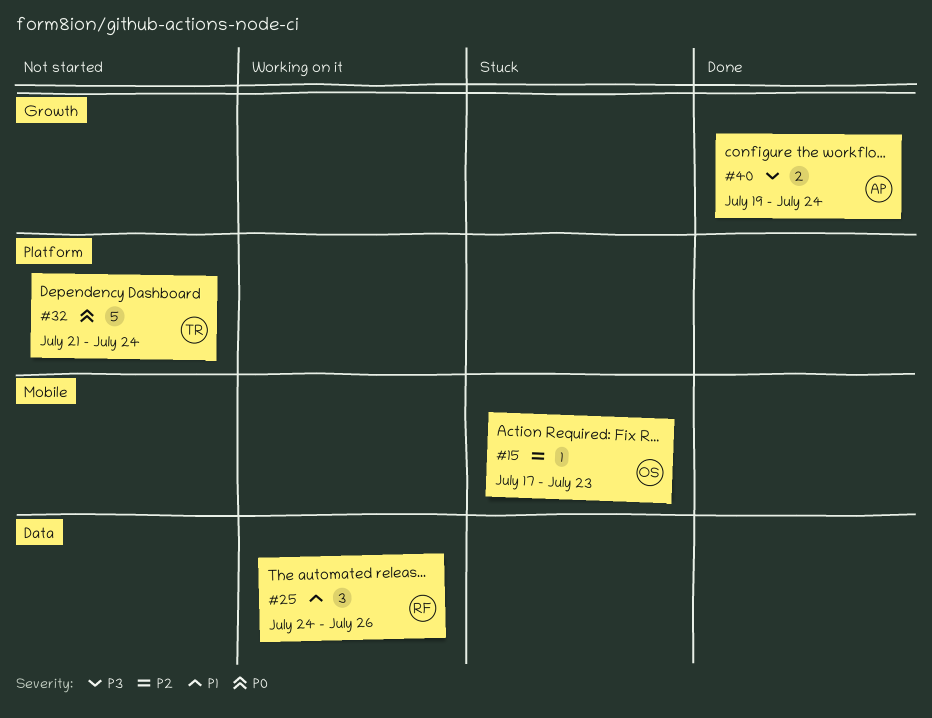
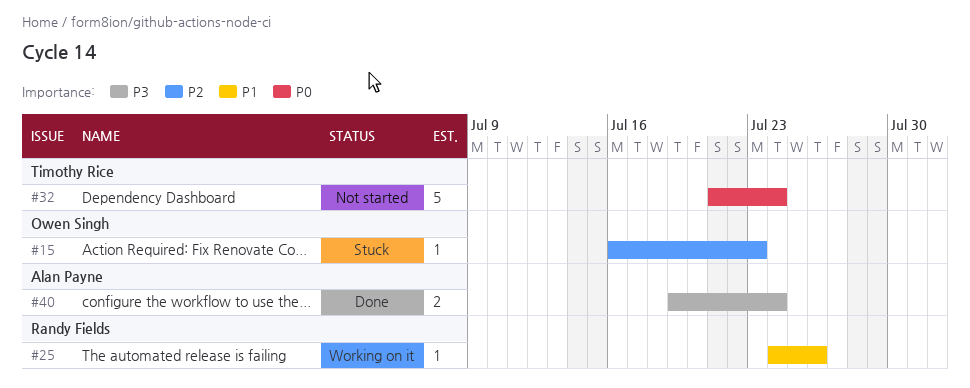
#15, start: Jul 17 -> Jul 16
#25, estimate: 3 -> 1

